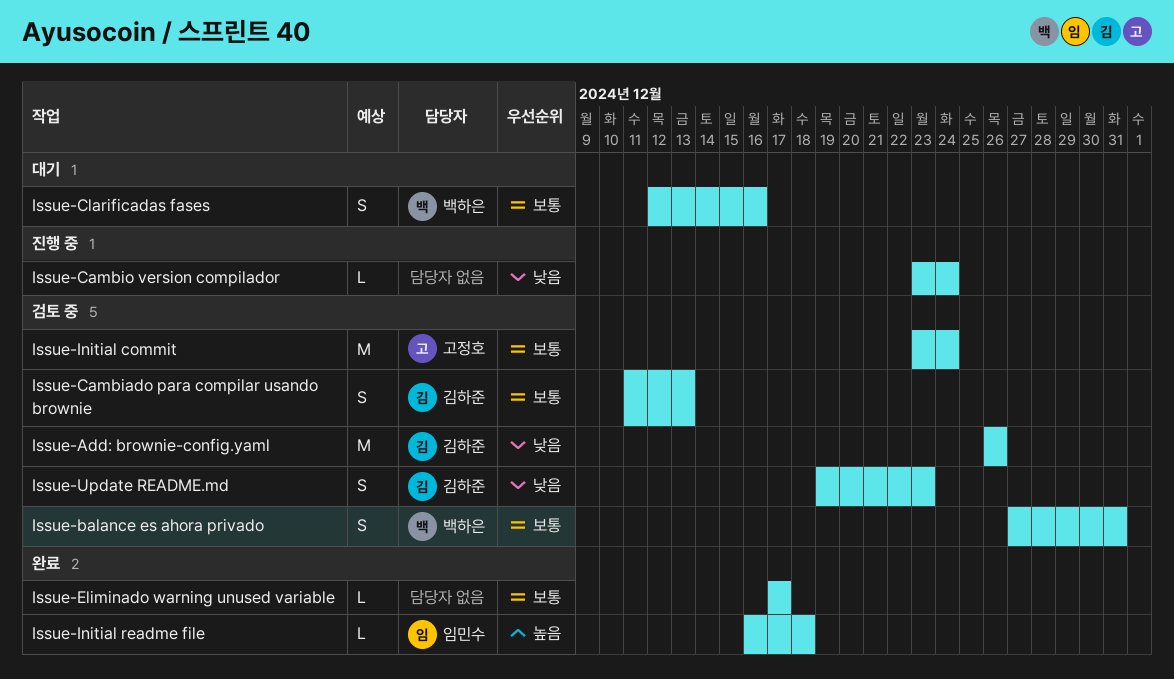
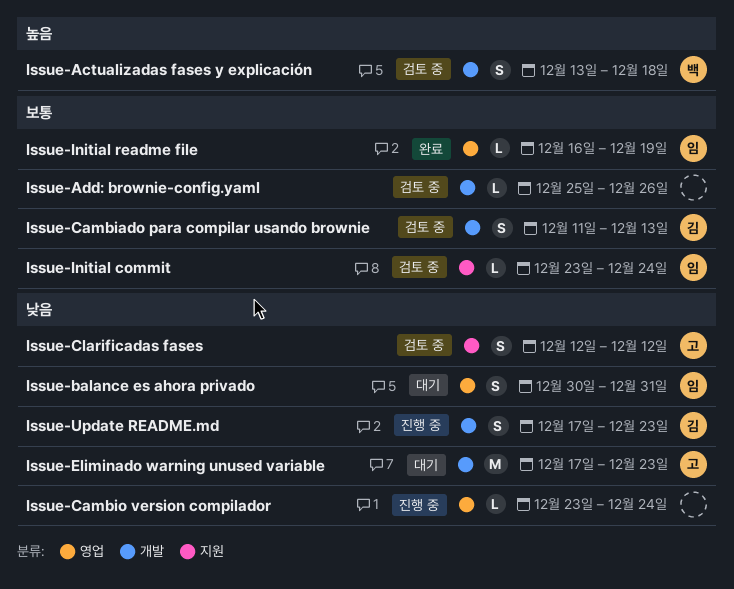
Issue-Actualizadas fases y explicación: none -> present
Issue-Add: brownie-config.yaml, owner: 김하준 -> none
Issue-Add: brownie-config.yaml, priority: 낮음 -> 보통
Issue-Add: brownie-config.yaml, estimate: M -> L
Issue-Add: brownie-config.yaml, start: Dec 26 -> Dec 25
Issue-balance es ahora privado, status: 검토 중 -> 대기
Issue-balance es ahora privado, owner: 백하은 -> 임민수
Issue-balance es ahora privado, priority: 보통 -> 낮음
Issue-balance es ahora privado, start: Dec 27 -> Dec 30
Issue-Clarificadas fases, status: 대기 -> 검토 중
Issue-Clarificadas fases, owner: 백하은 -> 고정호
Issue-Clarificadas fases, priority: 보통 -> 낮음
Issue-Clarificadas fases, due: Dec 16 -> Dec 12
Issue-Eliminado warning unused variable, status: 완료 -> 대기
Issue-Eliminado warning unused variable, owner: none -> 고정호
Issue-Eliminado warning unused variable, priority: 보통 -> 낮음
Issue-Eliminado warning unused variable, estimate: L -> M
Issue-Eliminado warning unused variable, due: Dec 17 -> Dec 23
Issue-Initial commit, owner: 고정호 -> 임민수
Issue-Initial commit, estimate: M -> L
Issue-Initial readme file, priority: 높음 -> 보통
Issue-Initial readme file, due: Dec 18 -> Dec 19
Issue-Update README.md, status: 검토 중 -> 진행 중
Issue-Update README.md, start: Dec 19 -> Dec 17

